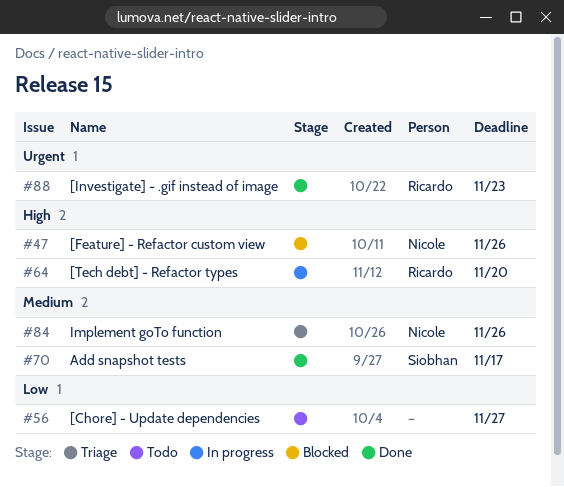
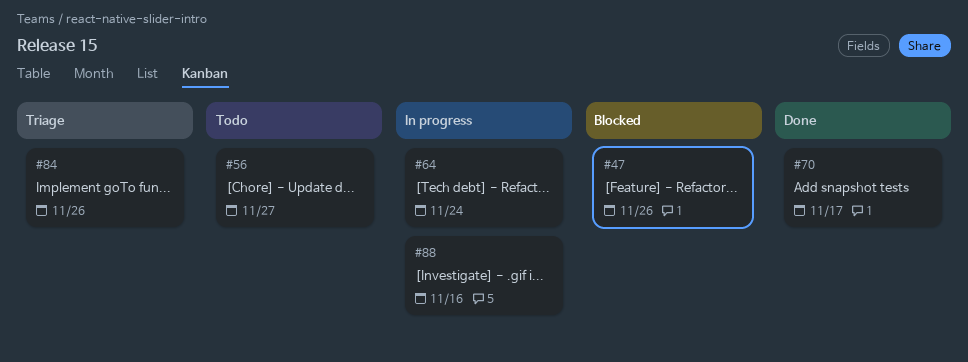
#64, due: Nov 20 -> Nov 24
#88, status: Done -> In progress
#88, due: Nov 23 -> Nov 16

